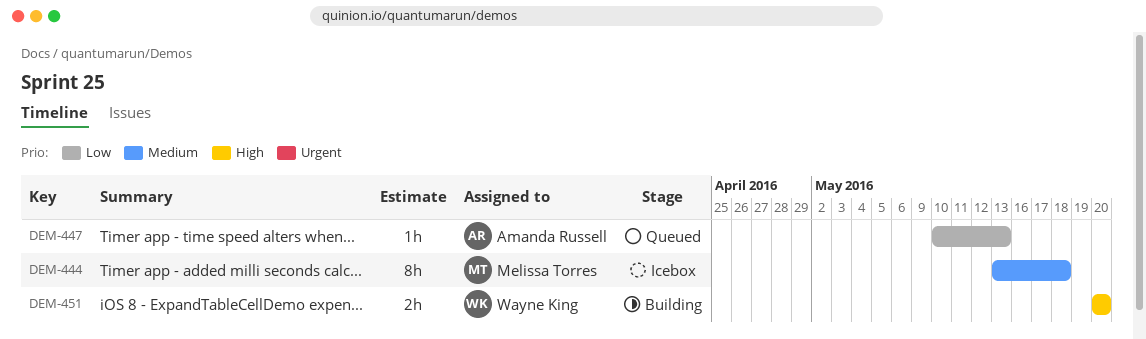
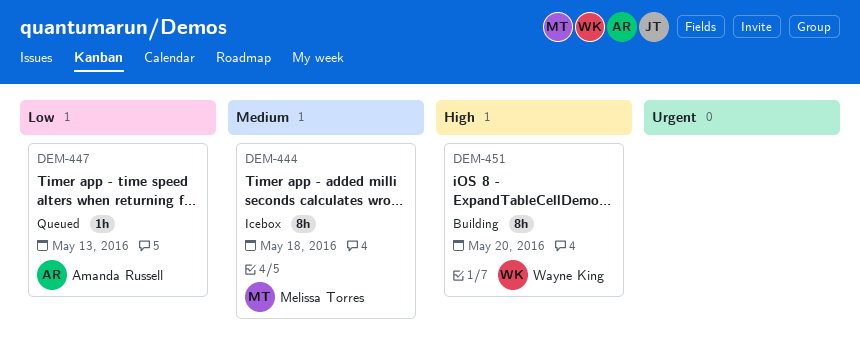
DEM-451, estimate: 2h -> 8h

